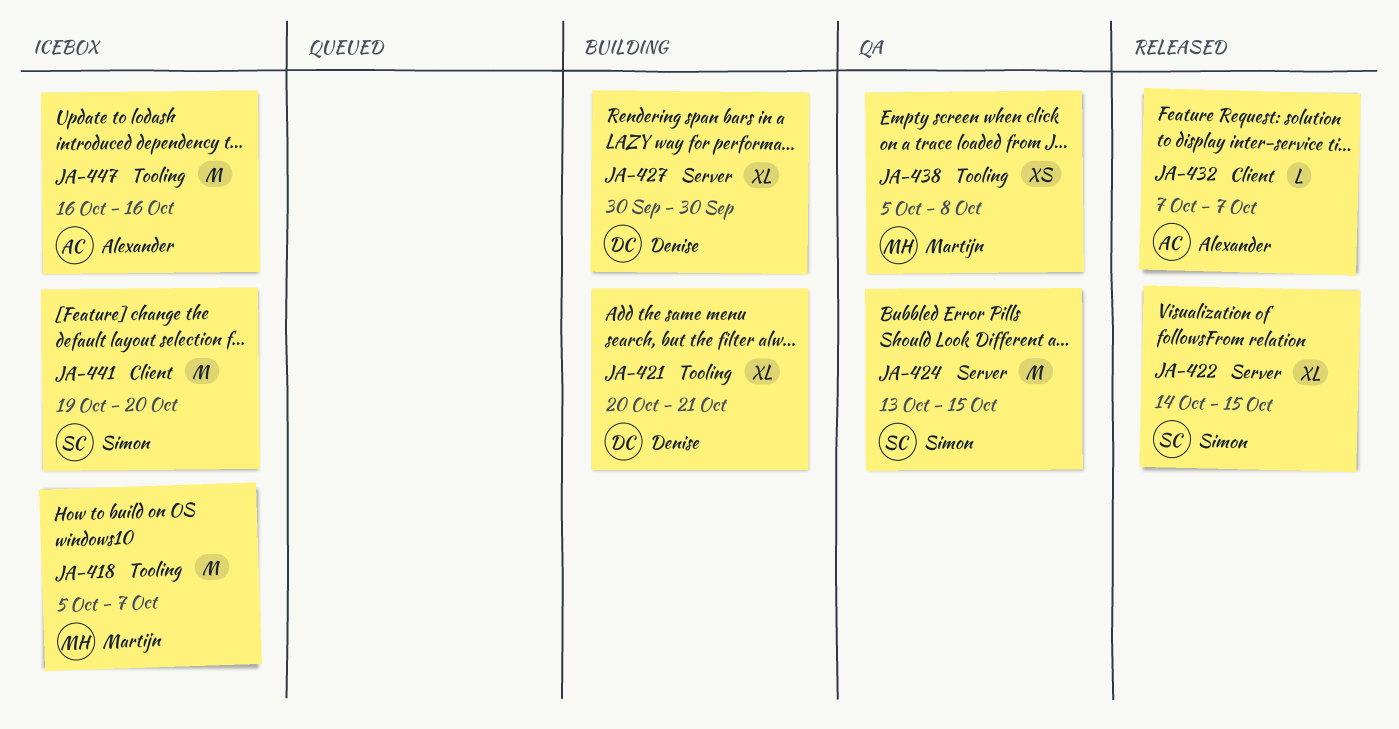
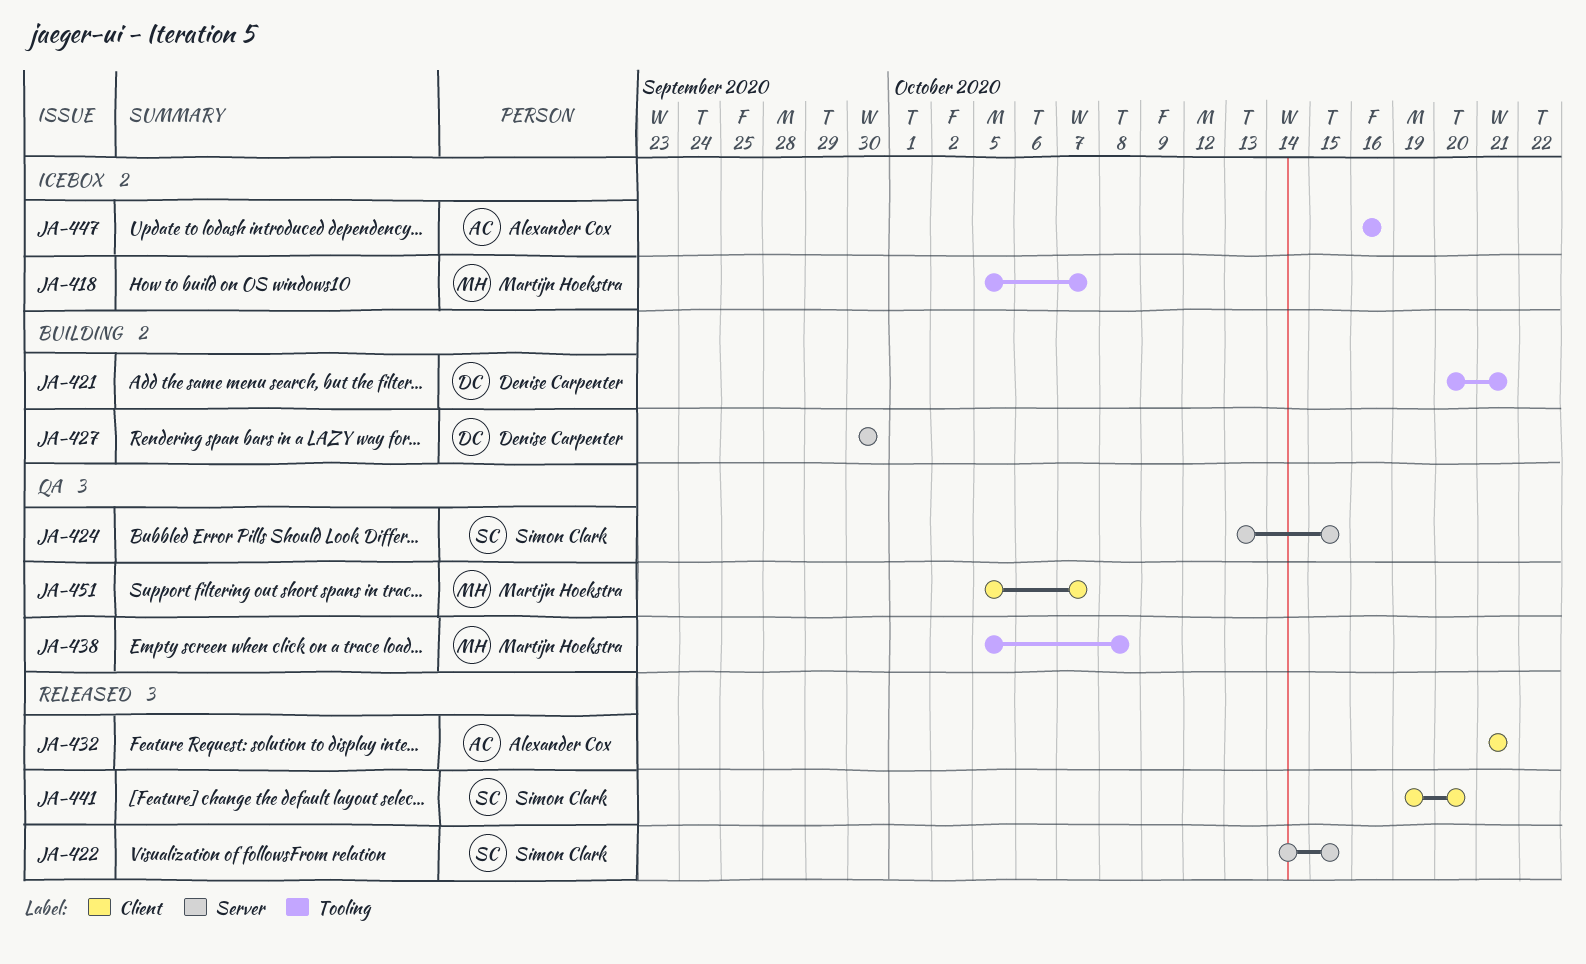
JA-432, start: Oct 7 -> Oct 21
JA-432, due: Oct 7 -> Oct 21
JA-441, status: Icebox -> Released
JA-451: none -> present

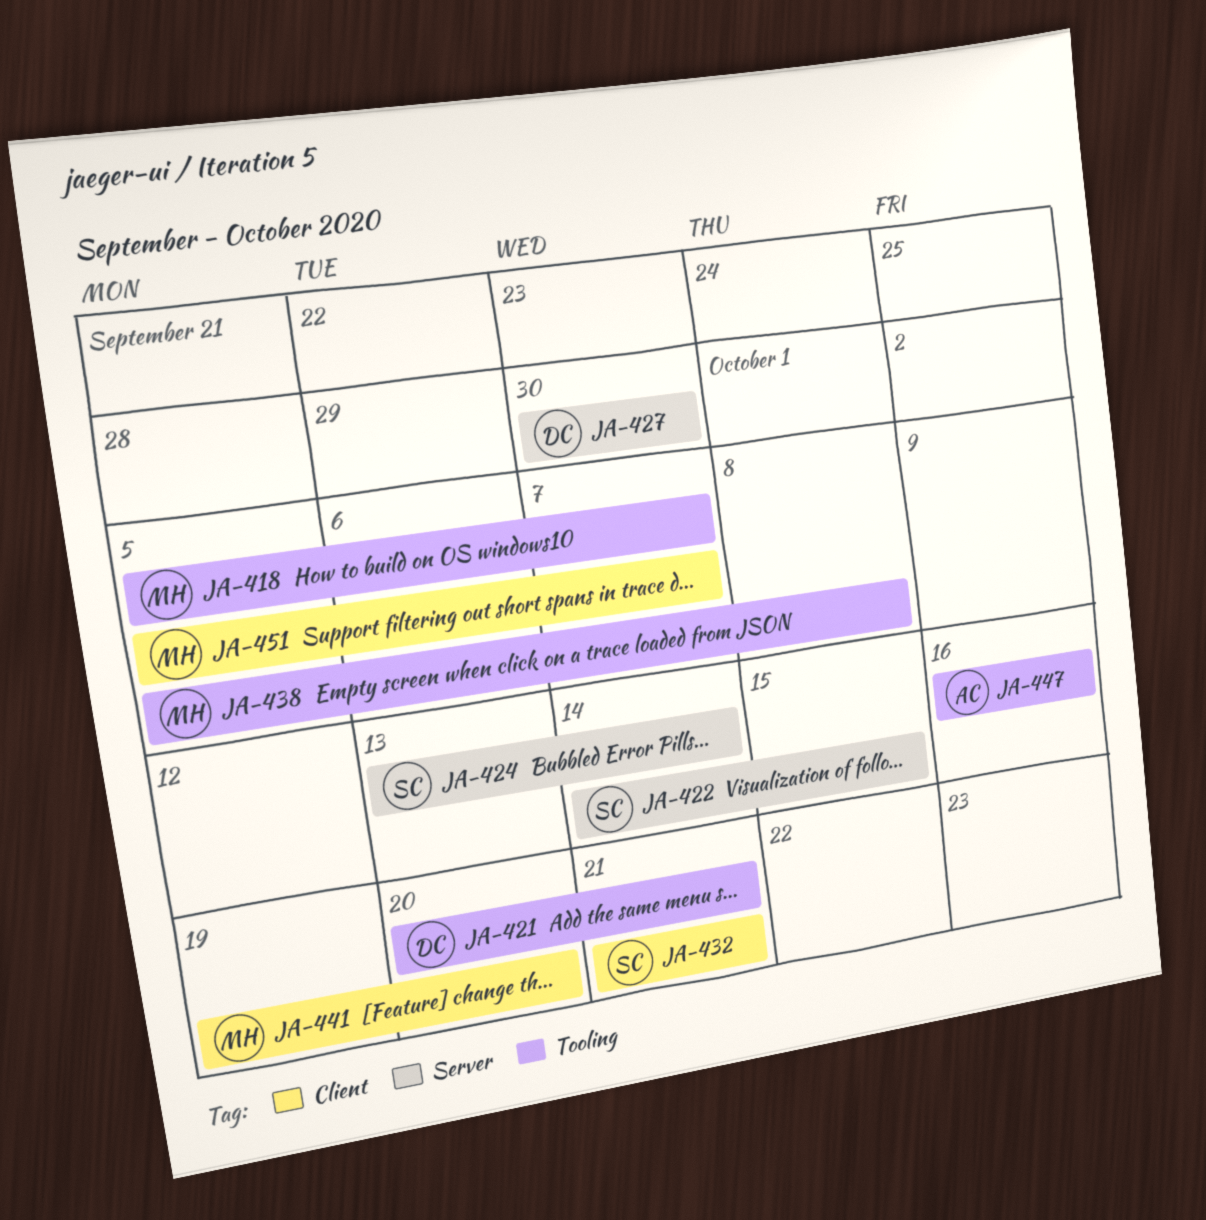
JA-424, due: Oct 15 -> Oct 14
JA-432, owner: Alexander Cox -> Simon Clark
JA-441, owner: Simon Clark -> Martijn Hoekstra

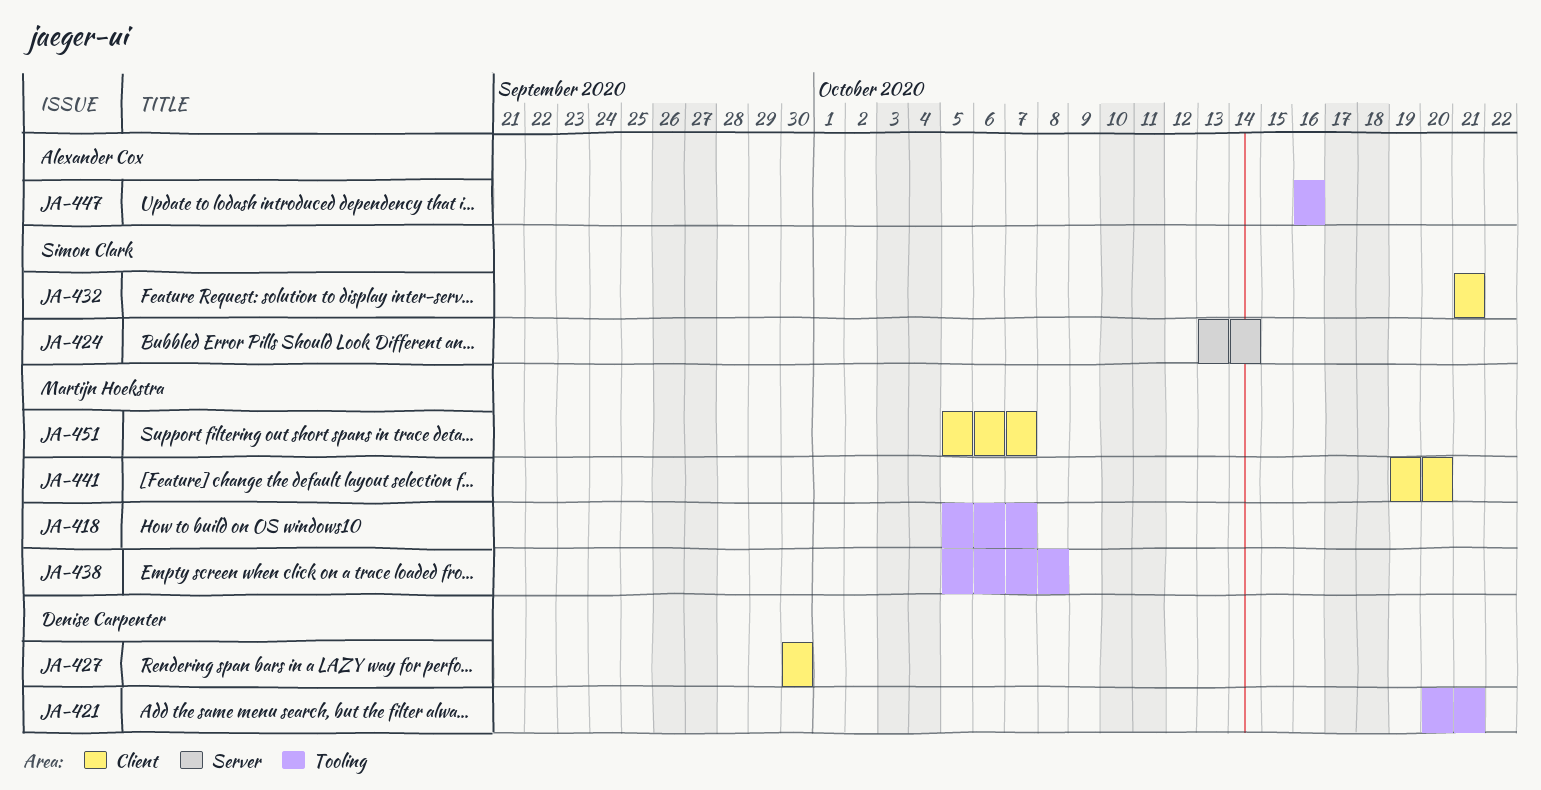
JA-422: present -> none
JA-427, label: Server -> Client

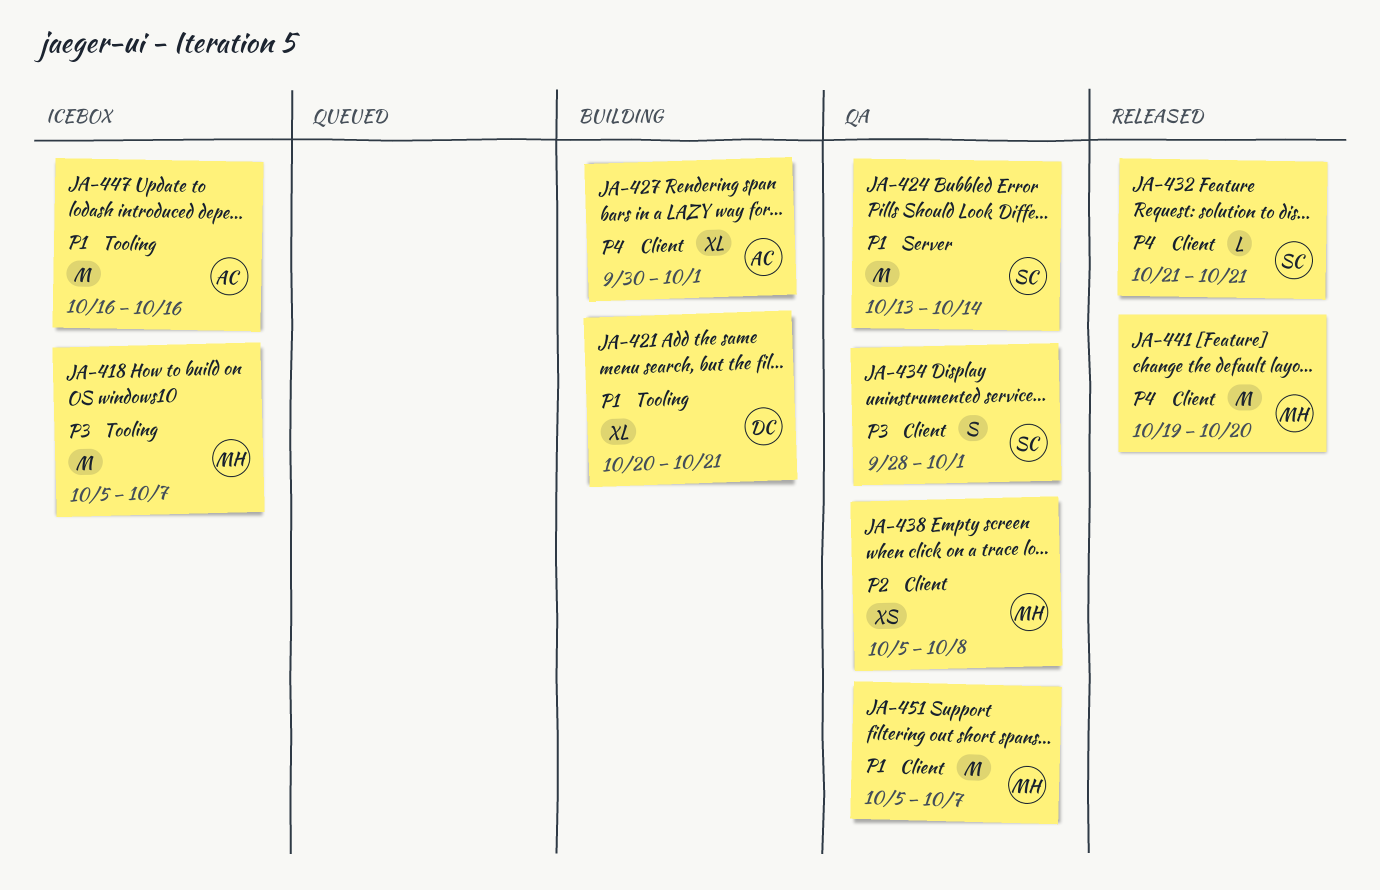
JA-427, owner: Denise Carpenter -> Alexander Cox
JA-427, due: Sep 30 -> Oct 1
JA-434: none -> present
JA-438, label: Tooling -> Client

